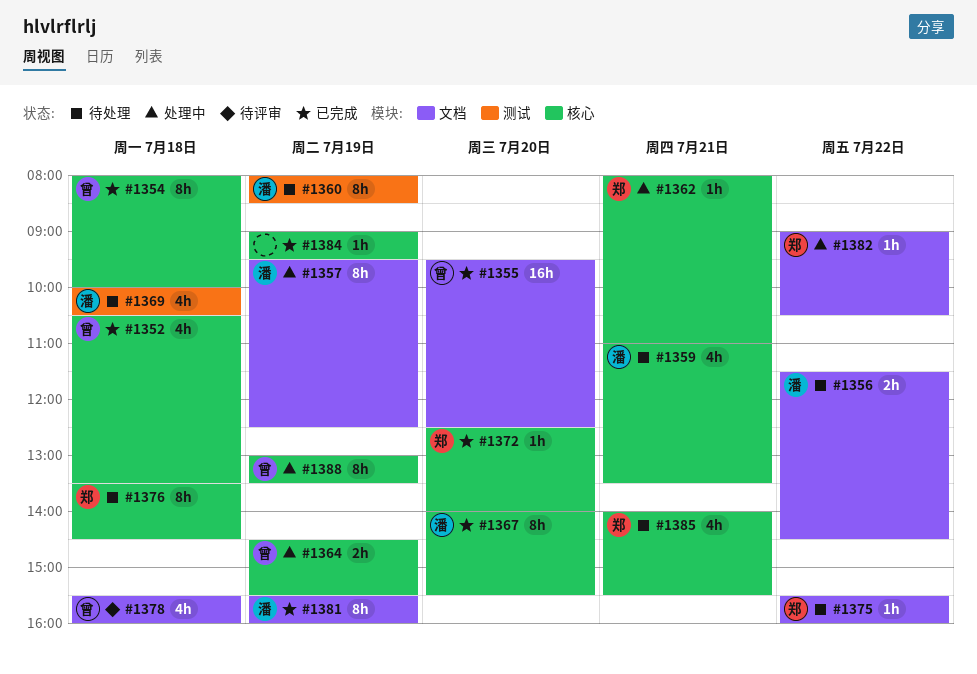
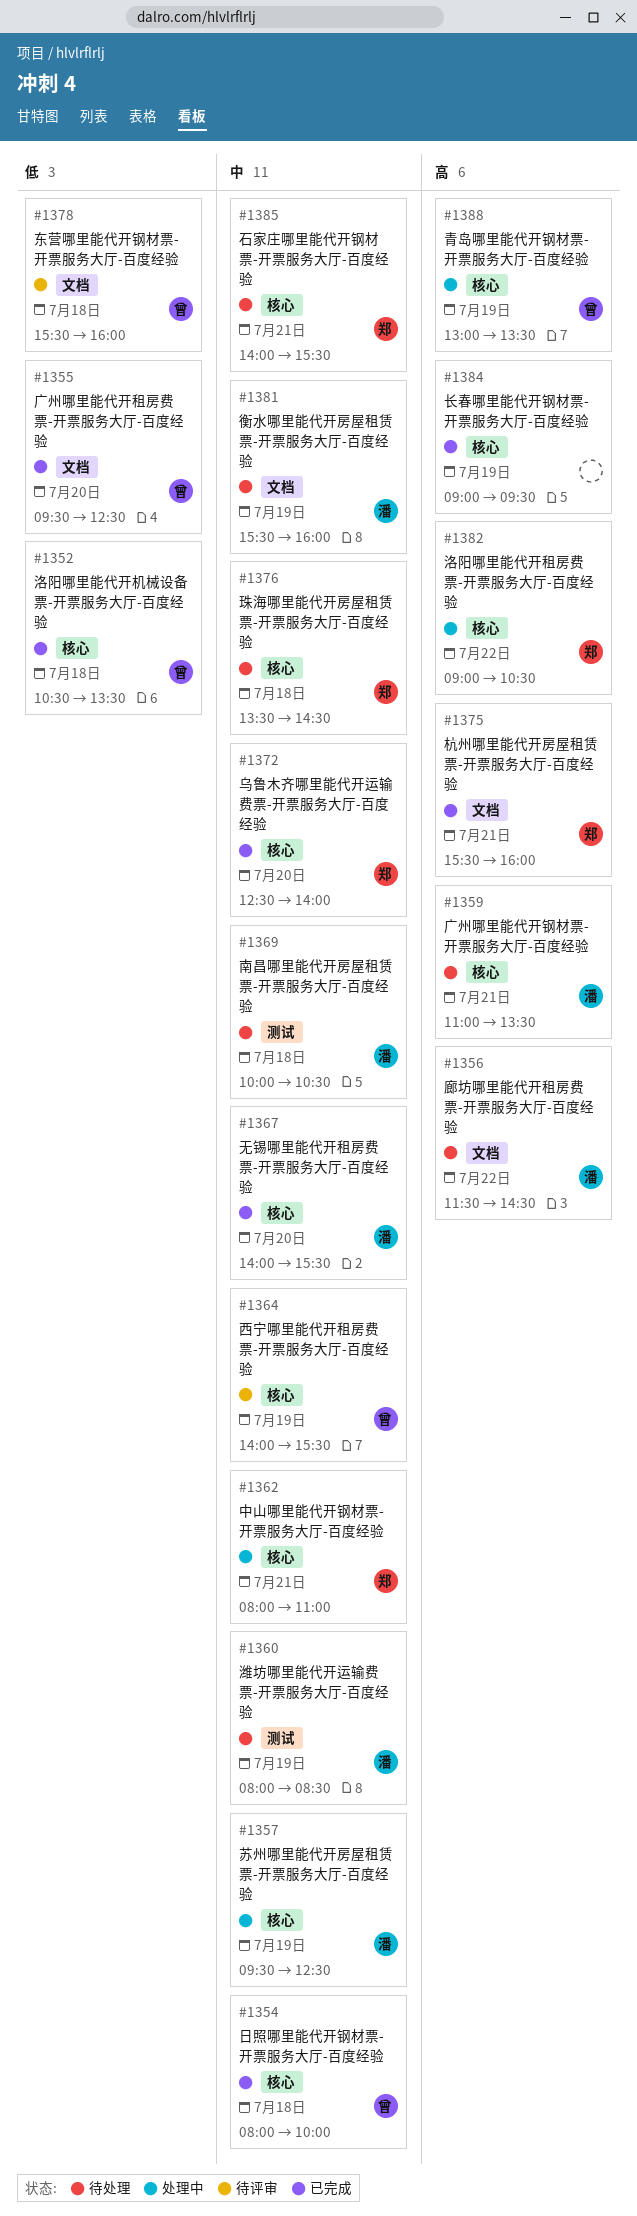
#1357, label: 文档 -> 核心
#1364, status: 处理中 -> 待评审
#1364, begins: 14:30 -> 14:00
#1375, status: 待处理 -> 已完成
#1375, day: Jul 22 -> Jul 21
#1381, status: 已完成 -> 待处理
#1382, label: 文档 -> 核心

